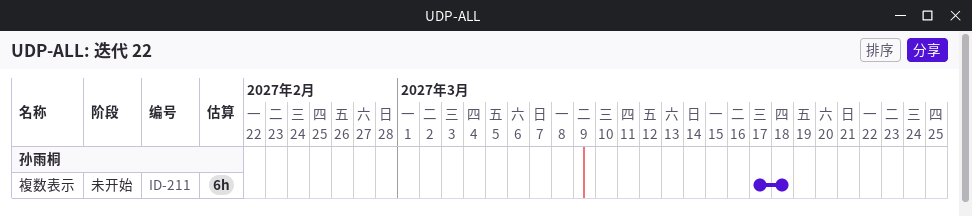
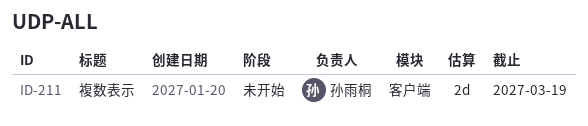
ID-211, estimate: 6h -> 2d
ID-211, due: Mar 18 -> Mar 19

